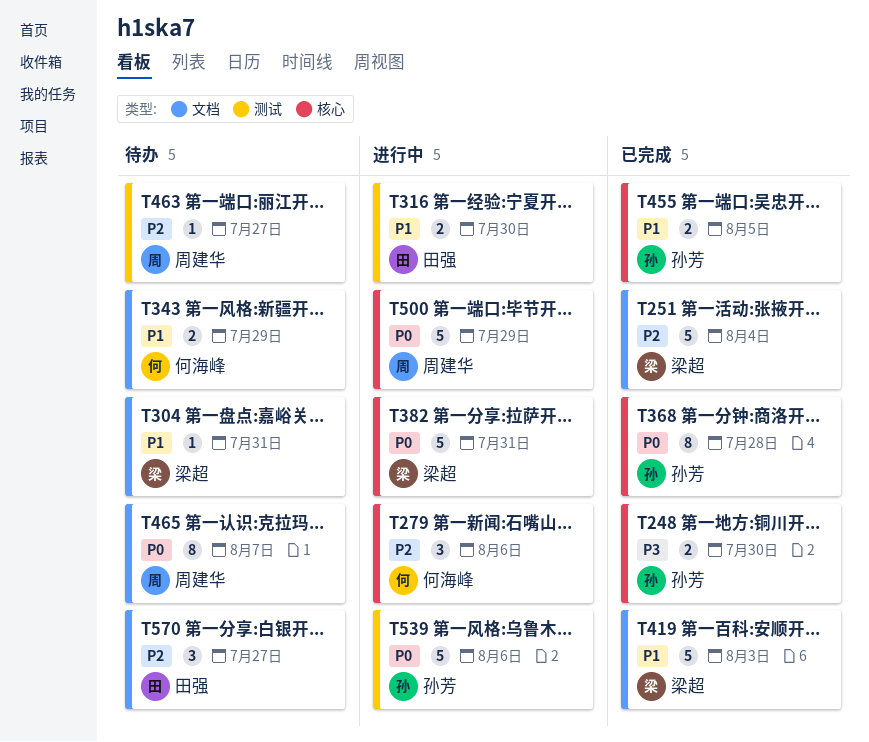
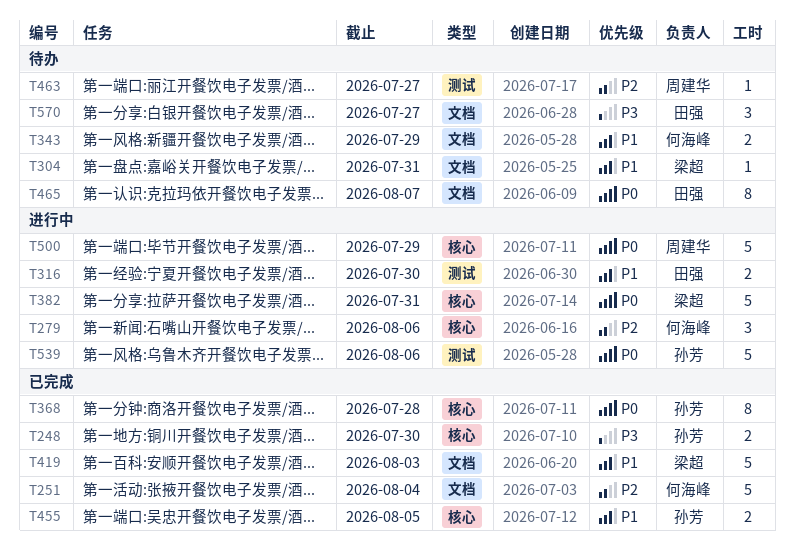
T251, owner: 梁超 -> 何海峰
T465, owner: 周建华 -> 田强
T570, priority: P2 -> P3

